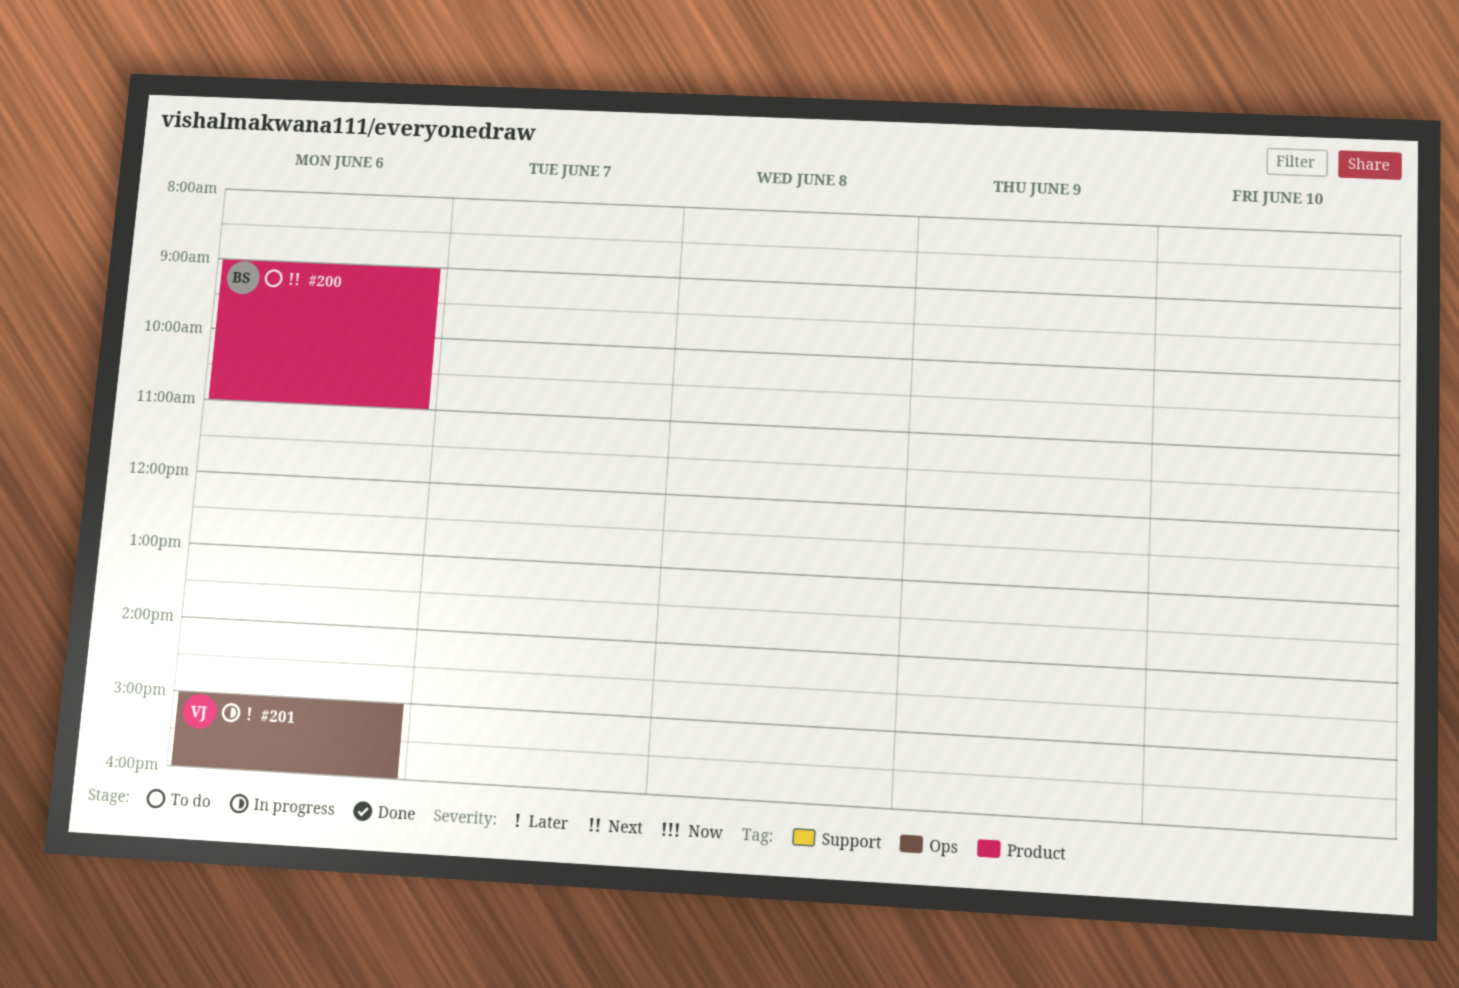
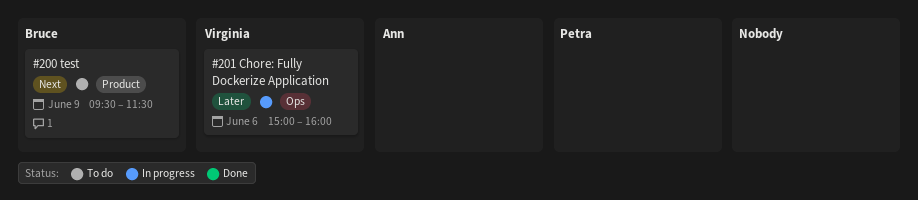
#200, day: Jun 6 -> Jun 9
#200, begins: 09:00 -> 09:30
#200, ends: 11:00 -> 11:30

